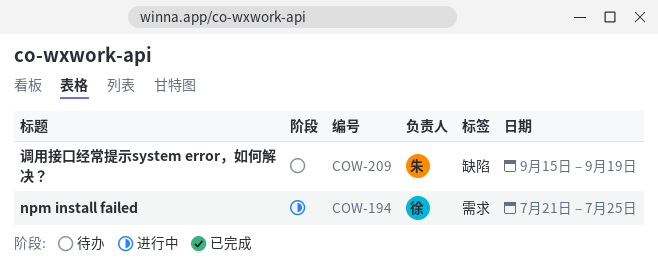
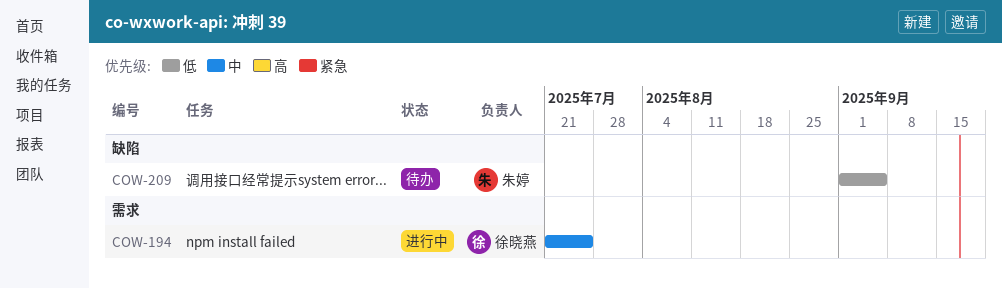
COW-209, start: Sep 15 -> Sep 1
COW-209, due: Sep 19 -> Sep 5

